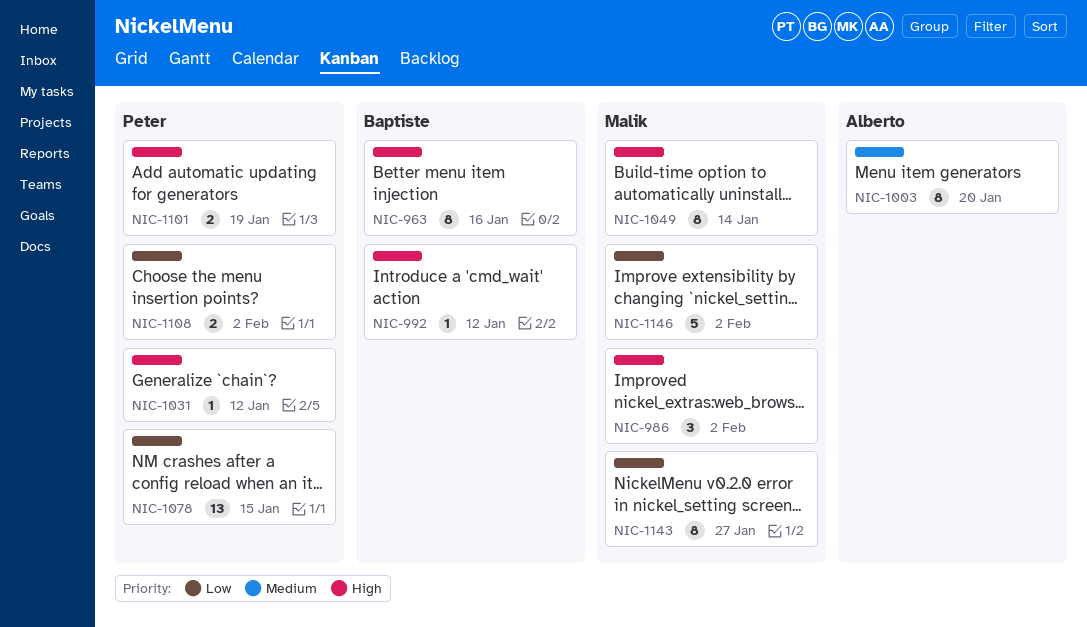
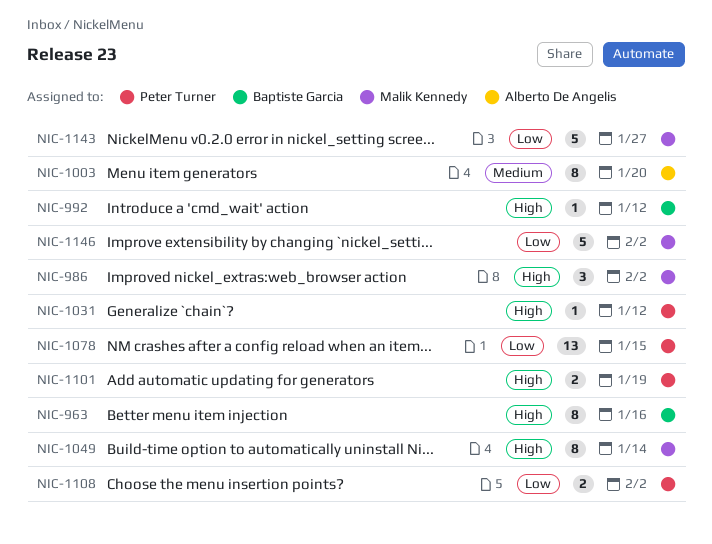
NIC-1143, estimate: 8 -> 5

